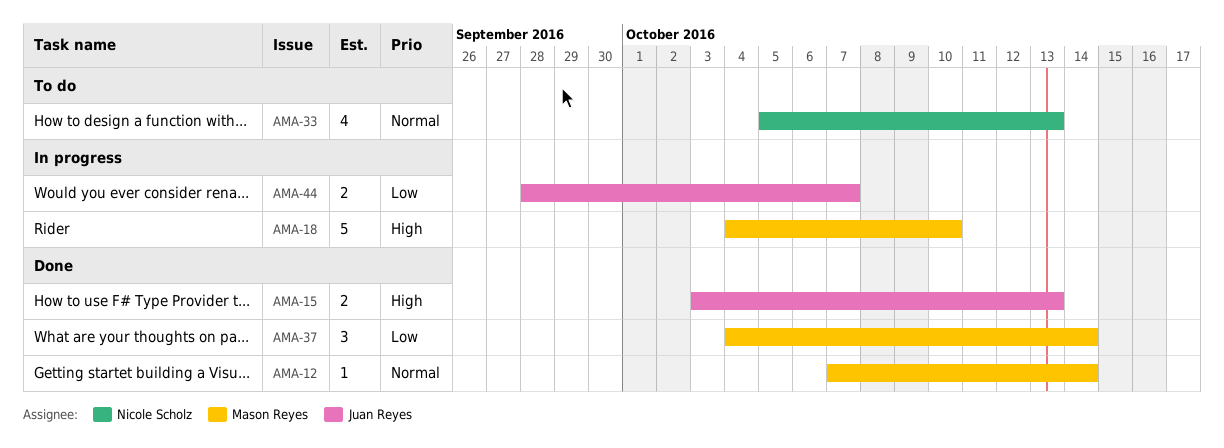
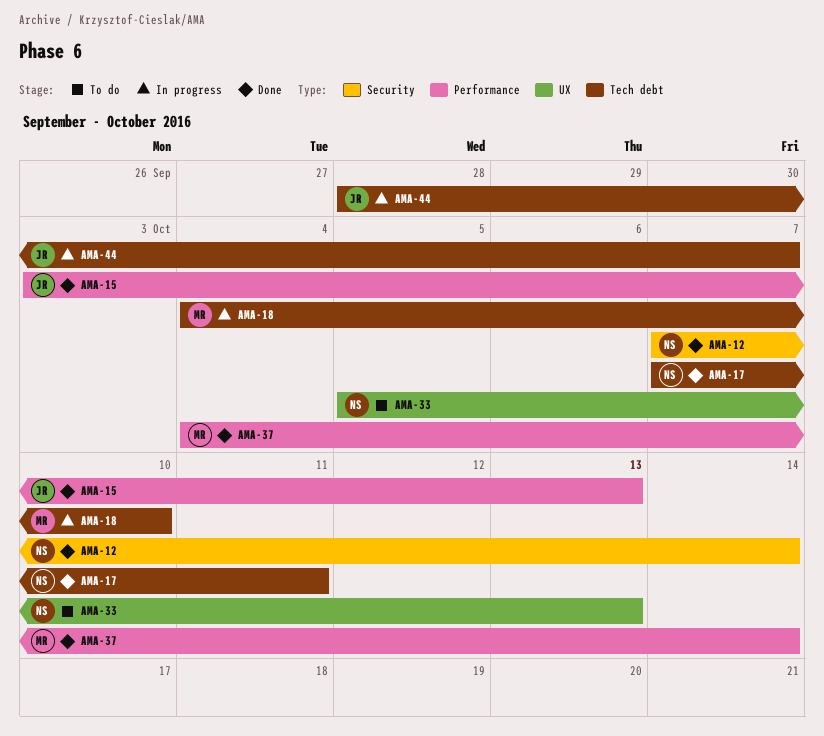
AMA-12, owner: Mason Reyes -> Nicole Scholz
AMA-17: none -> present

